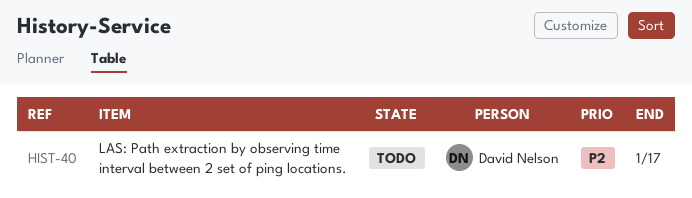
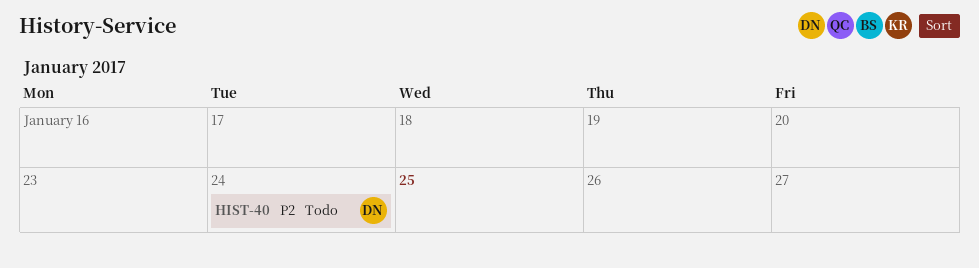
HIST-40, due: Jan 17 -> Jan 24

